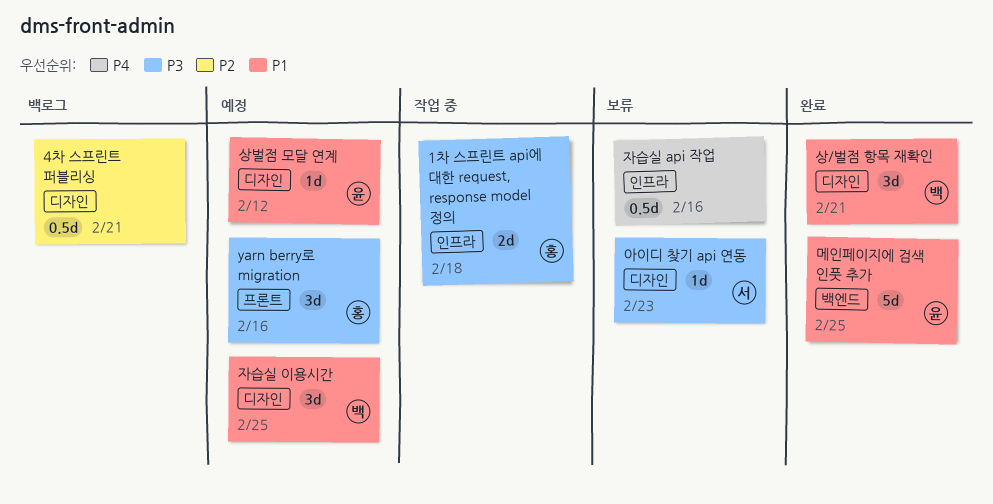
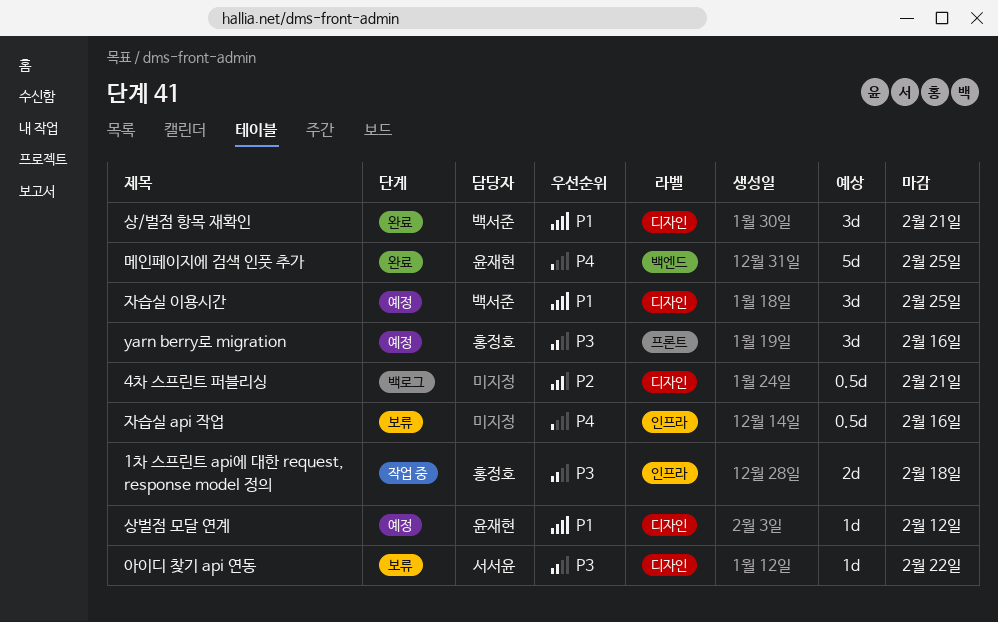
메인페이지에 검색 인풋 추가, priority: P1 -> P4
아이디 찾기 api 연동, due: Feb 23 -> Feb 22

